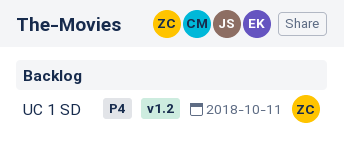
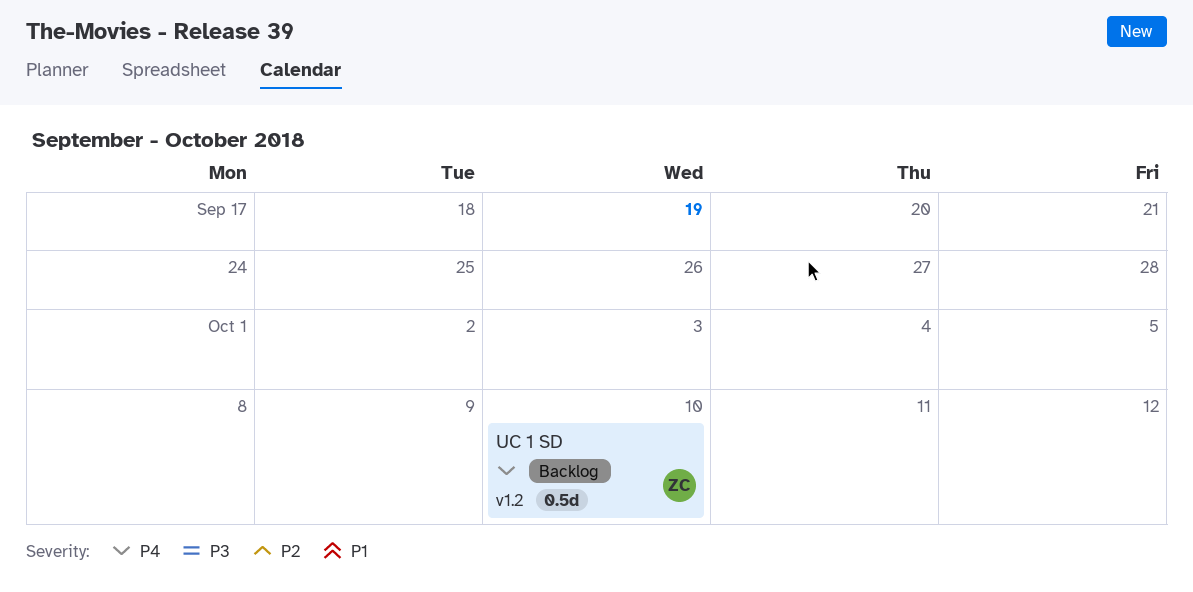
UC 1 SD, due: Oct 11 -> Oct 10

